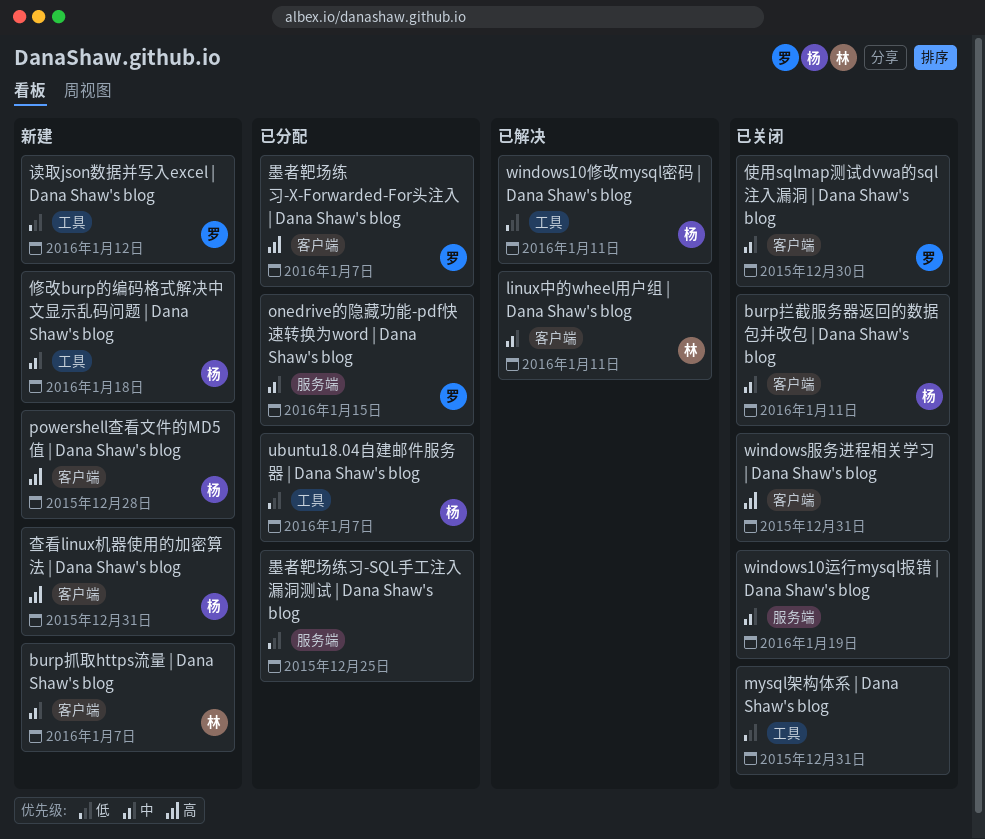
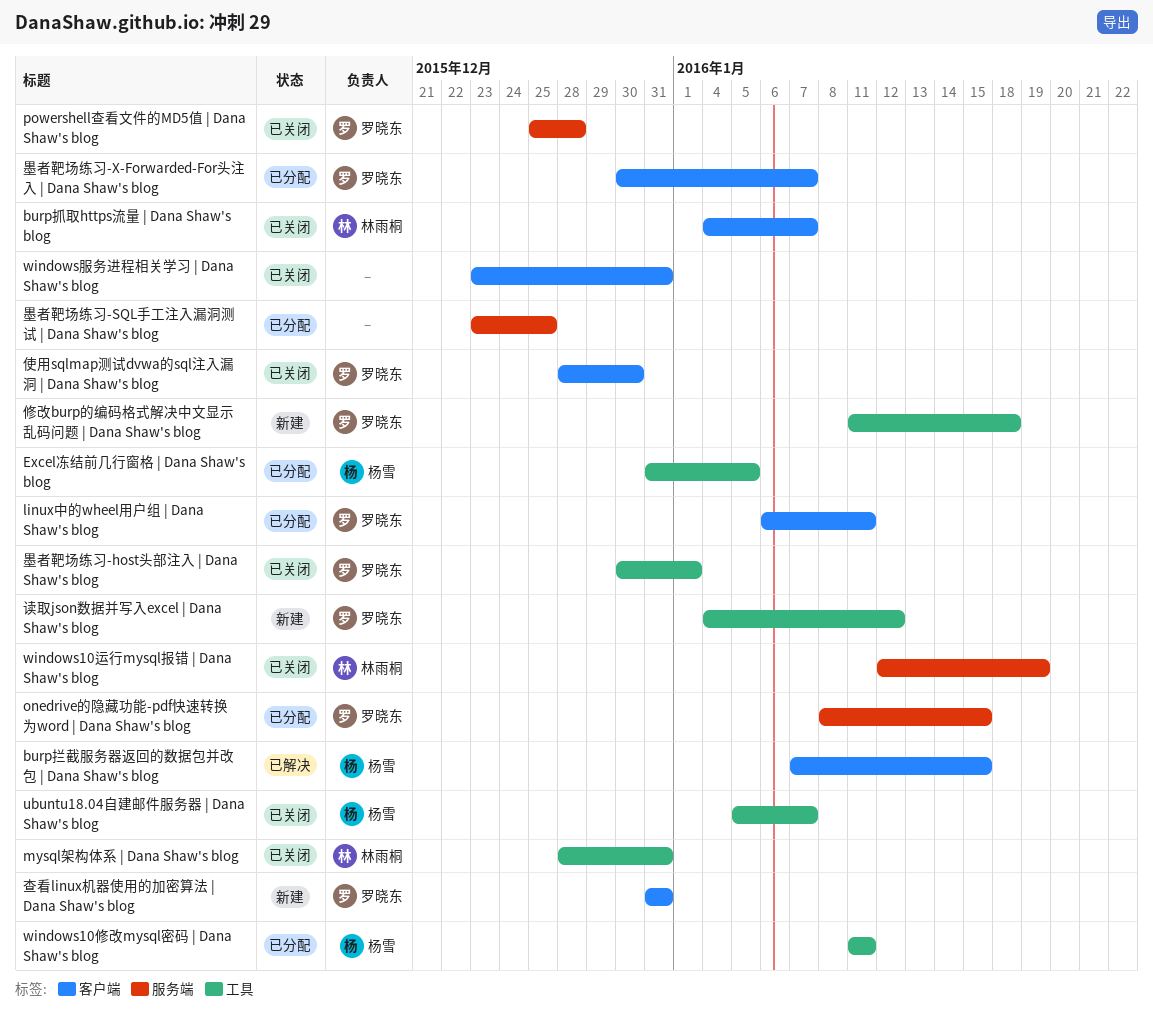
burp抓取https流量 | Dana Shaw's blog, status: 新建 -> 已关闭
burp拦截服务器返回的数据包并改包 | Dana Shaw's blog, status: 已关闭 -> 已解决
burp拦截服务器返回的数据包并改包 | Dana Shaw's blog, due: Jan 11 -> Jan 15
Excel冻结前几行窗格 | Dana Shaw's blog: none -> present
linux中的wheel用户组 | Dana Shaw's blog, status: 已解决 -> 已分配
linux中的wheel用户组 | Dana Shaw's blog, owner: 林雨桐 -> 罗晓东
mysql架构体系 | Dana Shaw's blog, owner: none -> 林雨桐
powershell查看文件的MD5值 | Dana Shaw's blog, status: 新建 -> 已关闭
powershell查看文件的MD5值 | Dana Shaw's blog, owner: 杨雪 -> 罗晓东
powershell查看文件的MD5值 | Dana Shaw's blog, label: 客户端 -> 服务端
ubuntu18.04自建邮件服务器 | Dana Shaw's blog, status: 已分配 -> 已关闭
windows10修改mysql密码 | Dana Shaw's blog, status: 已解决 -> 已分配
windows10运行mysql报错 | Dana Shaw's blog, owner: none -> 林雨桐
修改burp的编码格式解决中文显示乱码问题 | Dana Shaw's blog, owner: 杨雪 -> 罗晓东
墨者靶场练习-host头部注入 | Dana Shaw's blog: none -> present
查看linux机器使用的加密算法 | Dana Shaw's blog, owner: 杨雪 -> 罗晓东

